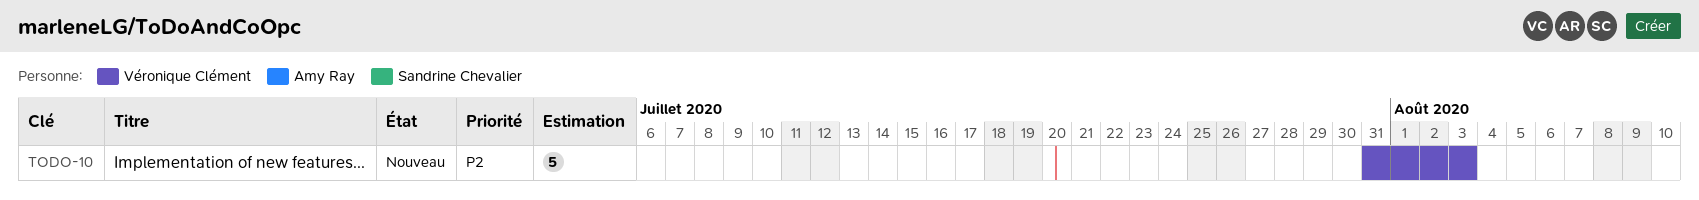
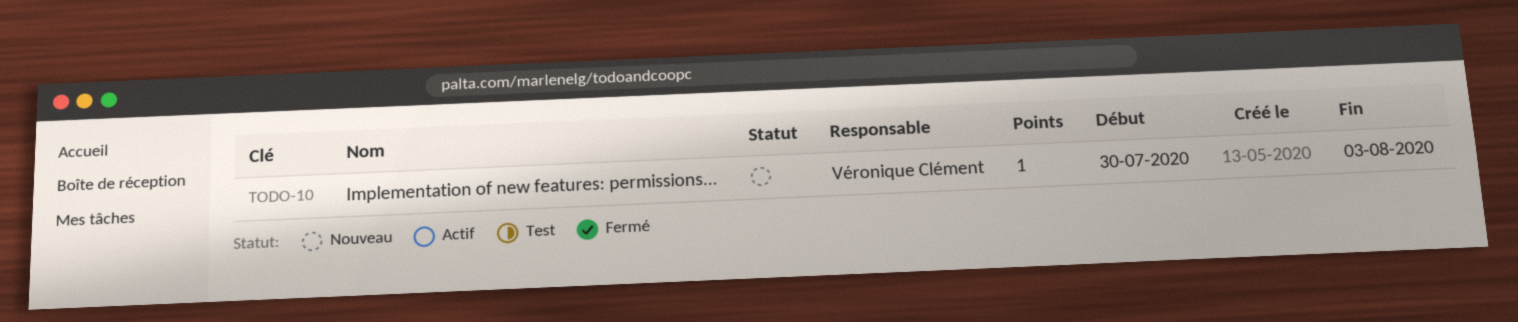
TODO-10, estimate: 5 -> 1
TODO-10, start: Jul 31 -> Jul 30

